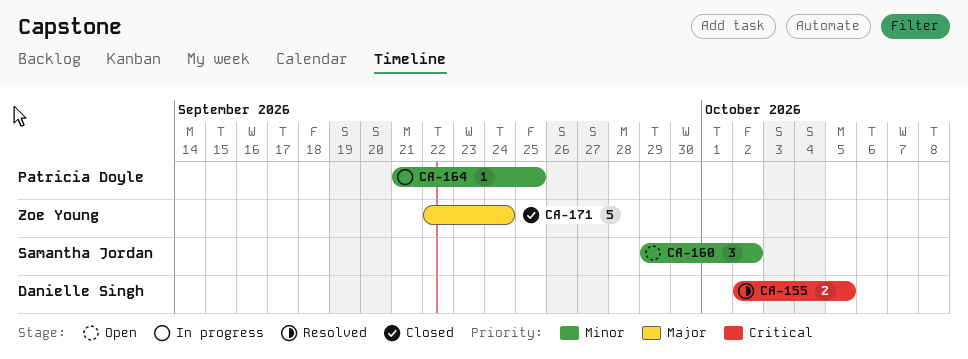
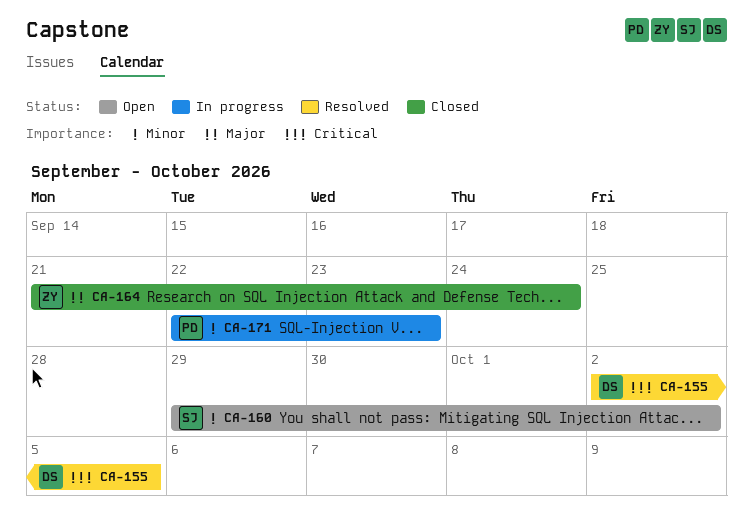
CA-164, status: In progress -> Closed
CA-164, owner: Patricia Doyle -> Zoe Young
CA-164, priority: Minor -> Major
CA-164, due: Sep 25 -> Sep 24
CA-171, status: Closed -> In progress
CA-171, owner: Zoe Young -> Patricia Doyle
CA-171, priority: Major -> Minor
CA-171, due: Sep 24 -> Sep 23

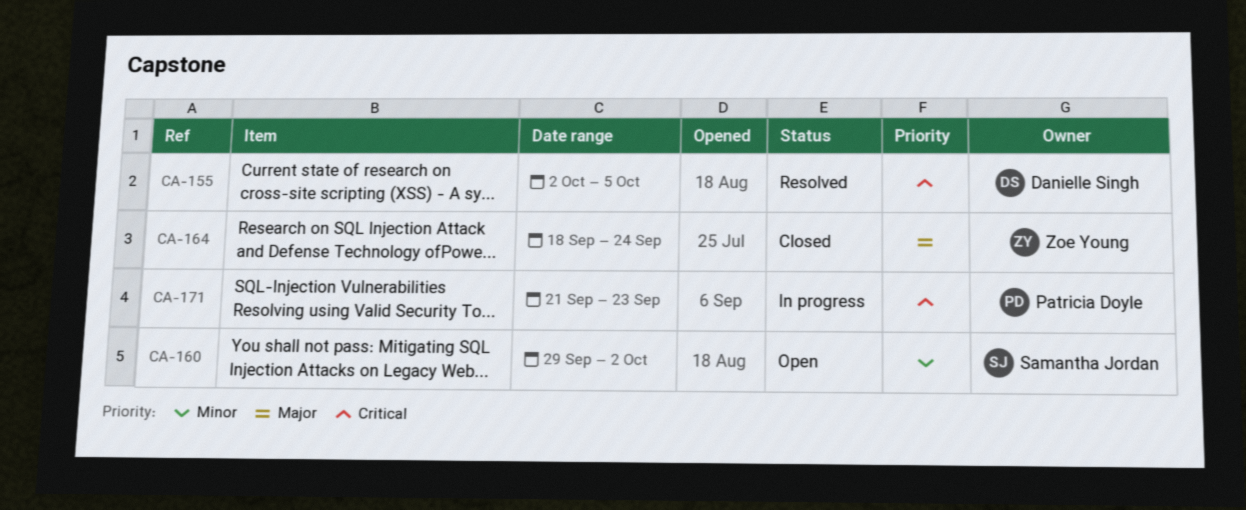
CA-164, start: Sep 21 -> Sep 18
CA-171, priority: Minor -> Critical
CA-171, start: Sep 22 -> Sep 21

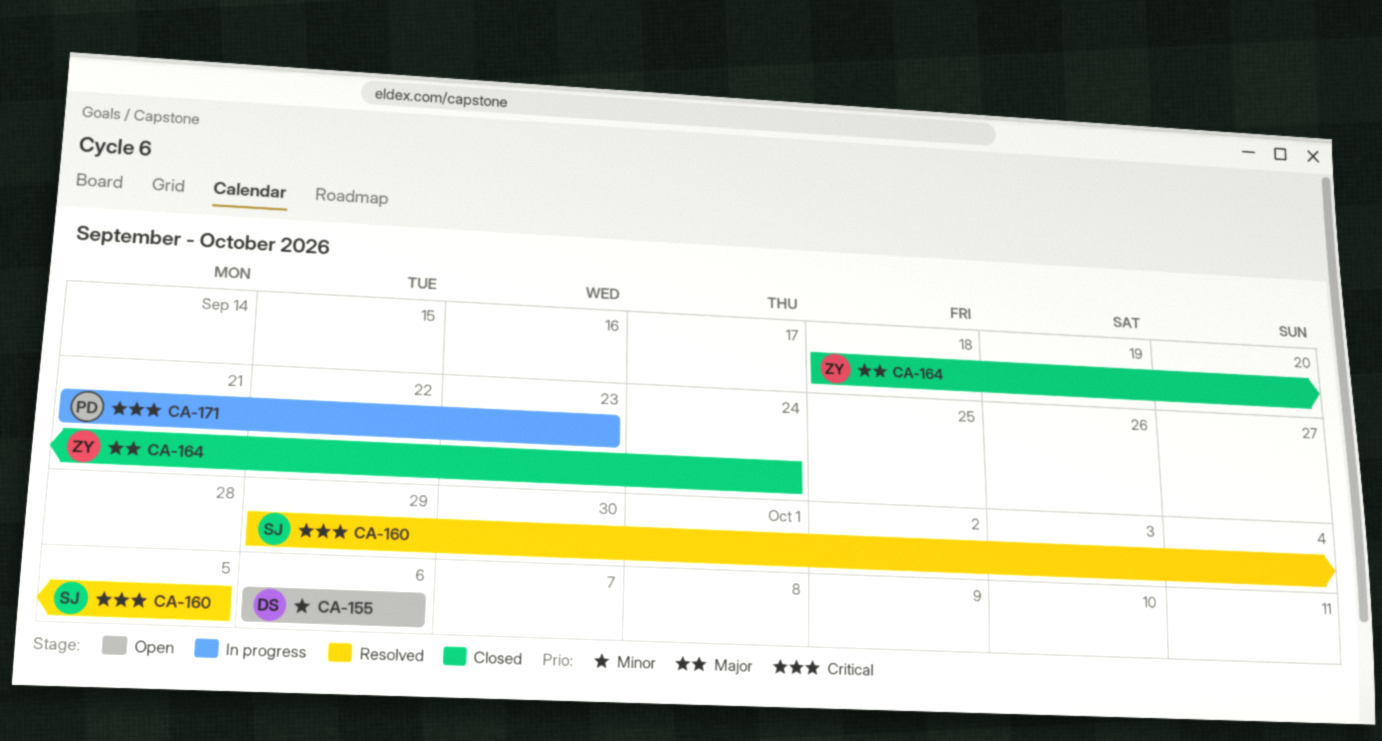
CA-155, status: Resolved -> Open
CA-155, priority: Critical -> Minor
CA-155, start: Oct 2 -> Oct 6
CA-155, due: Oct 5 -> Oct 6
CA-160, status: Open -> Resolved
CA-160, priority: Minor -> Critical
CA-160, due: Oct 2 -> Oct 5

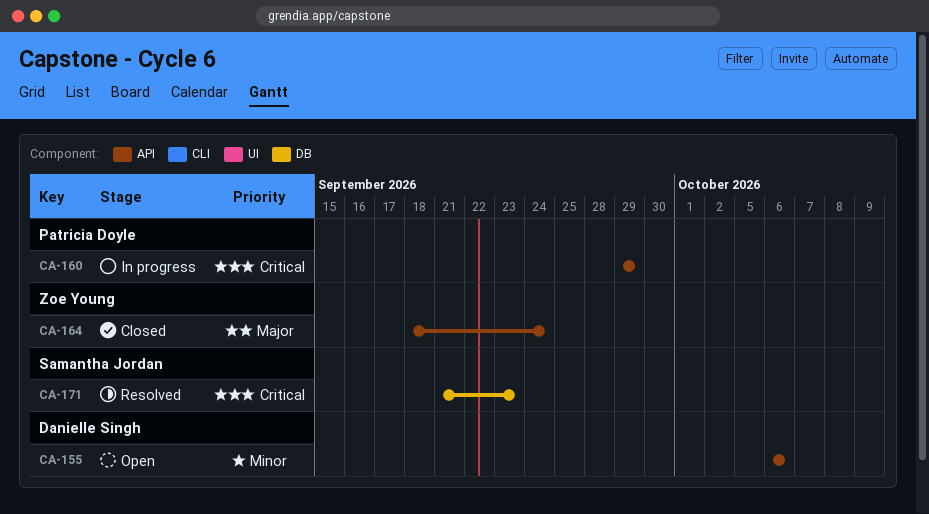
CA-160, status: Resolved -> In progress
CA-160, owner: Samantha Jordan -> Patricia Doyle
CA-160, due: Oct 5 -> Sep 29
CA-171, status: In progress -> Resolved
CA-171, owner: Patricia Doyle -> Samantha Jordan

